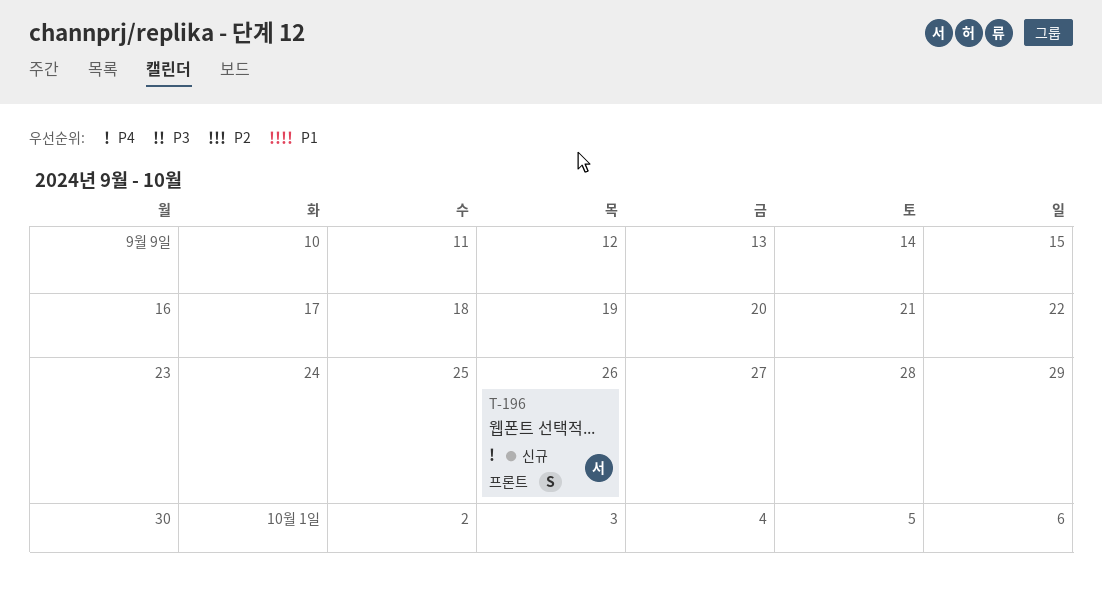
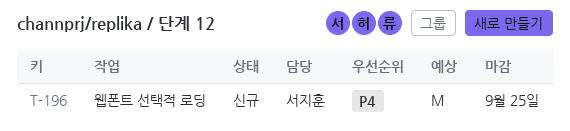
T-196, estimate: S -> M
T-196, due: Sep 26 -> Sep 25

